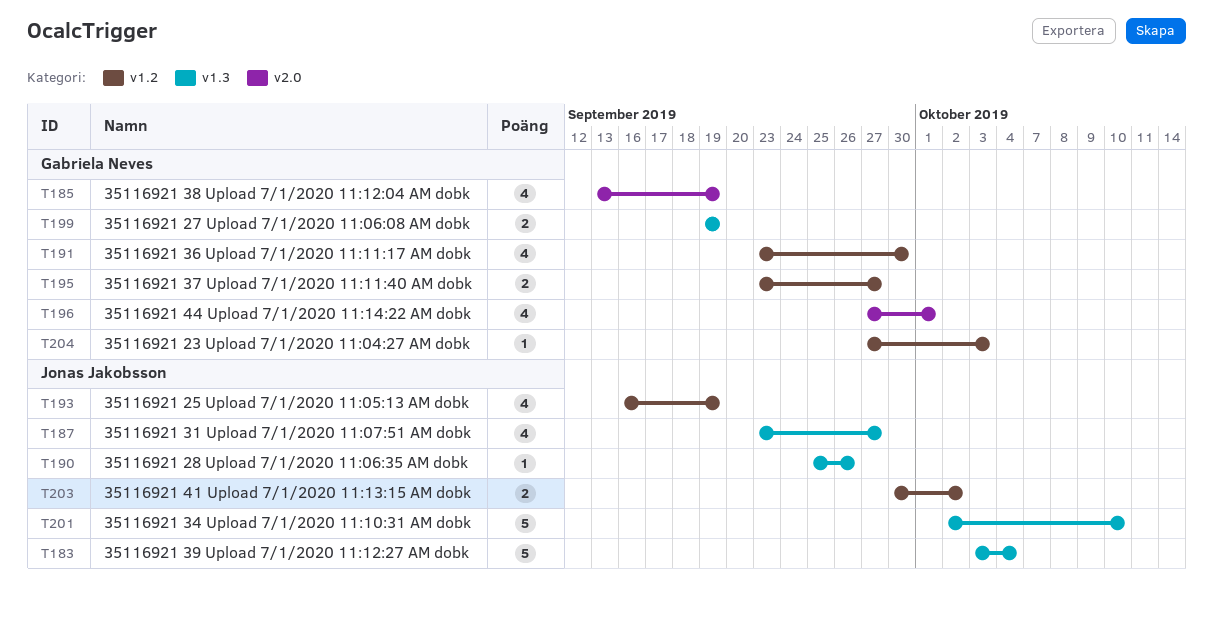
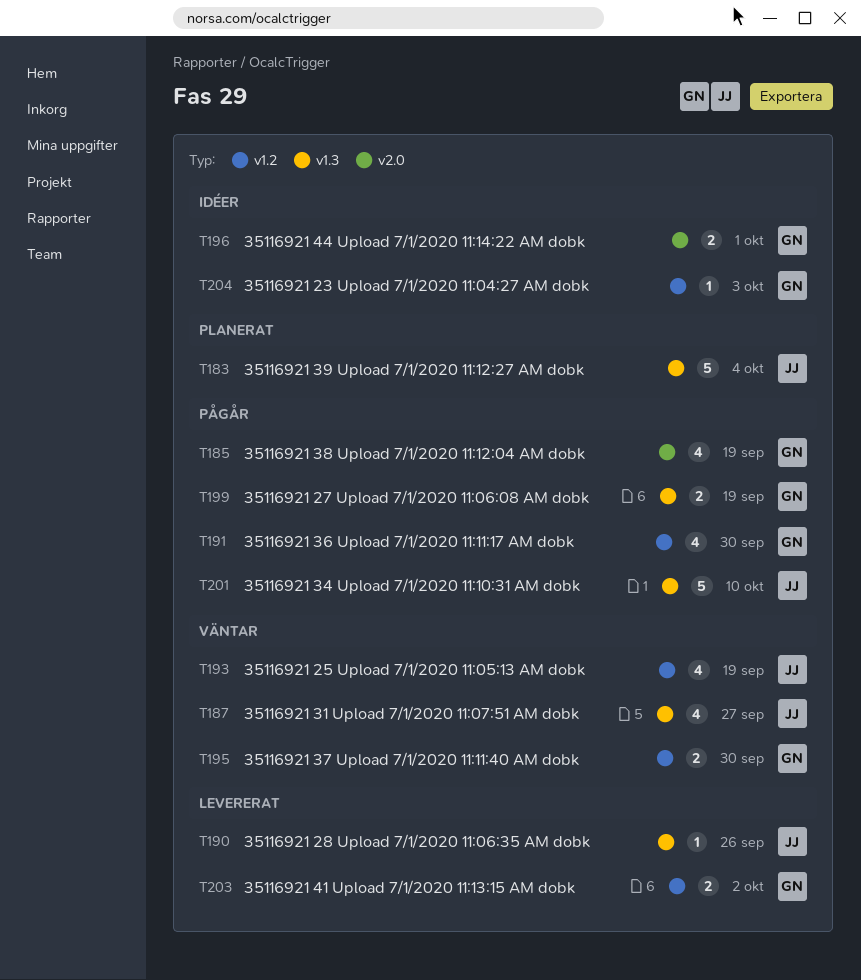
T195, due: Sep 27 -> Sep 30
T196, estimate: 4 -> 2
T203, owner: Jonas Jakobsson -> Gabriela Neves

